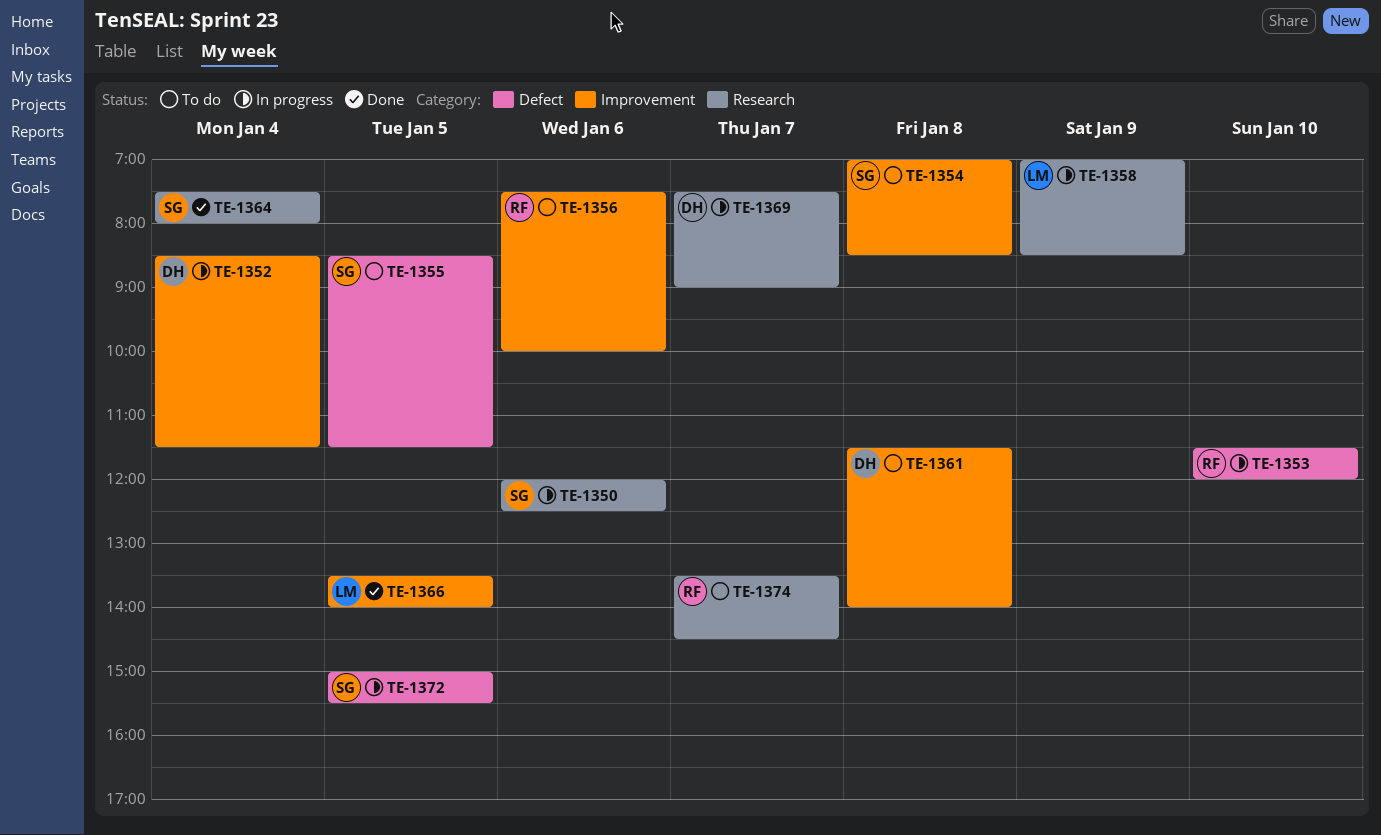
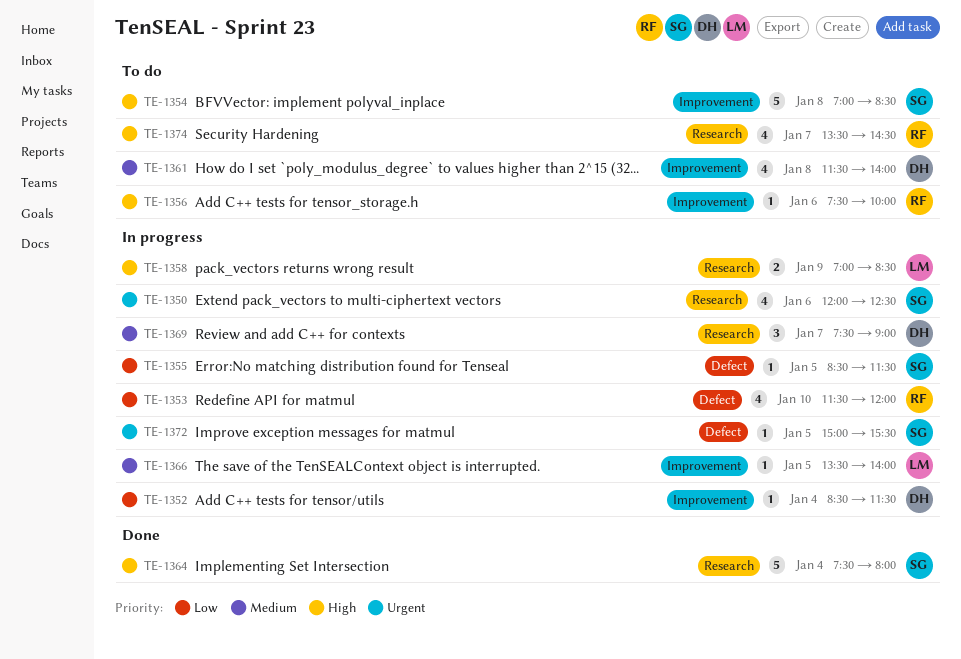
TE-1355, status: To do -> In progress
TE-1366, status: Done -> In progress

